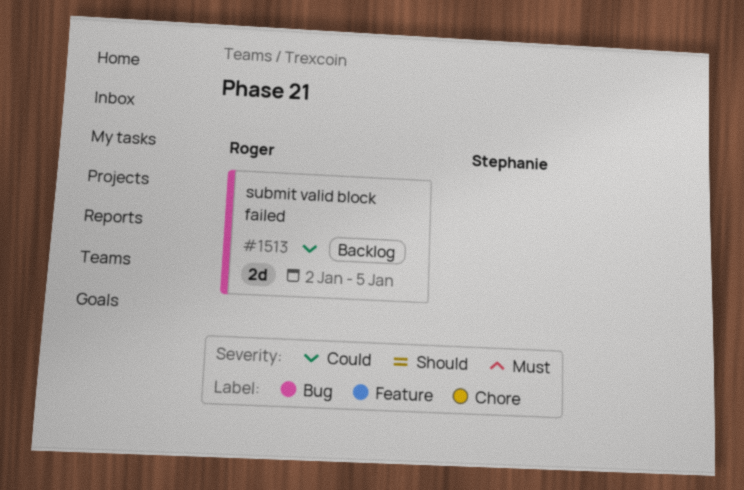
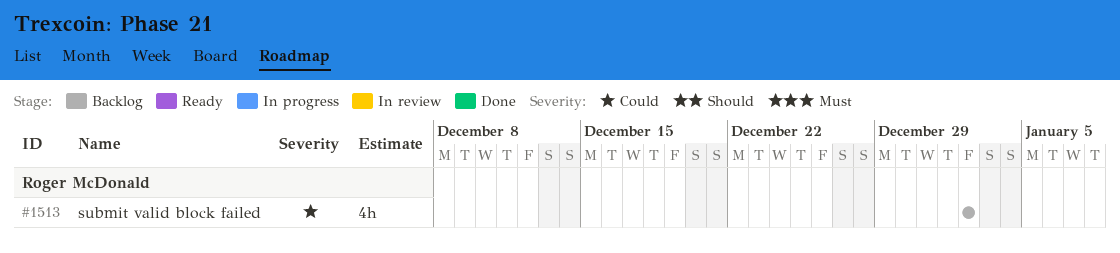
#1513, estimate: 2d -> 4h
#1513, due: Jan 5 -> Jan 2

